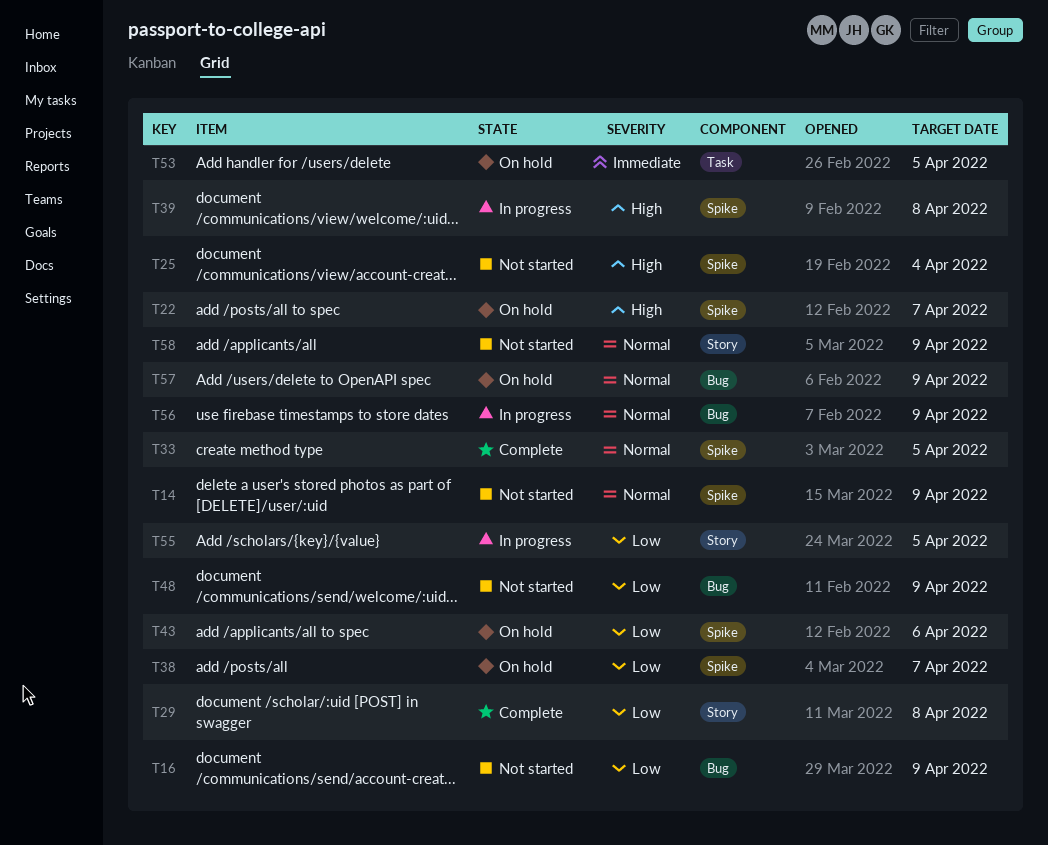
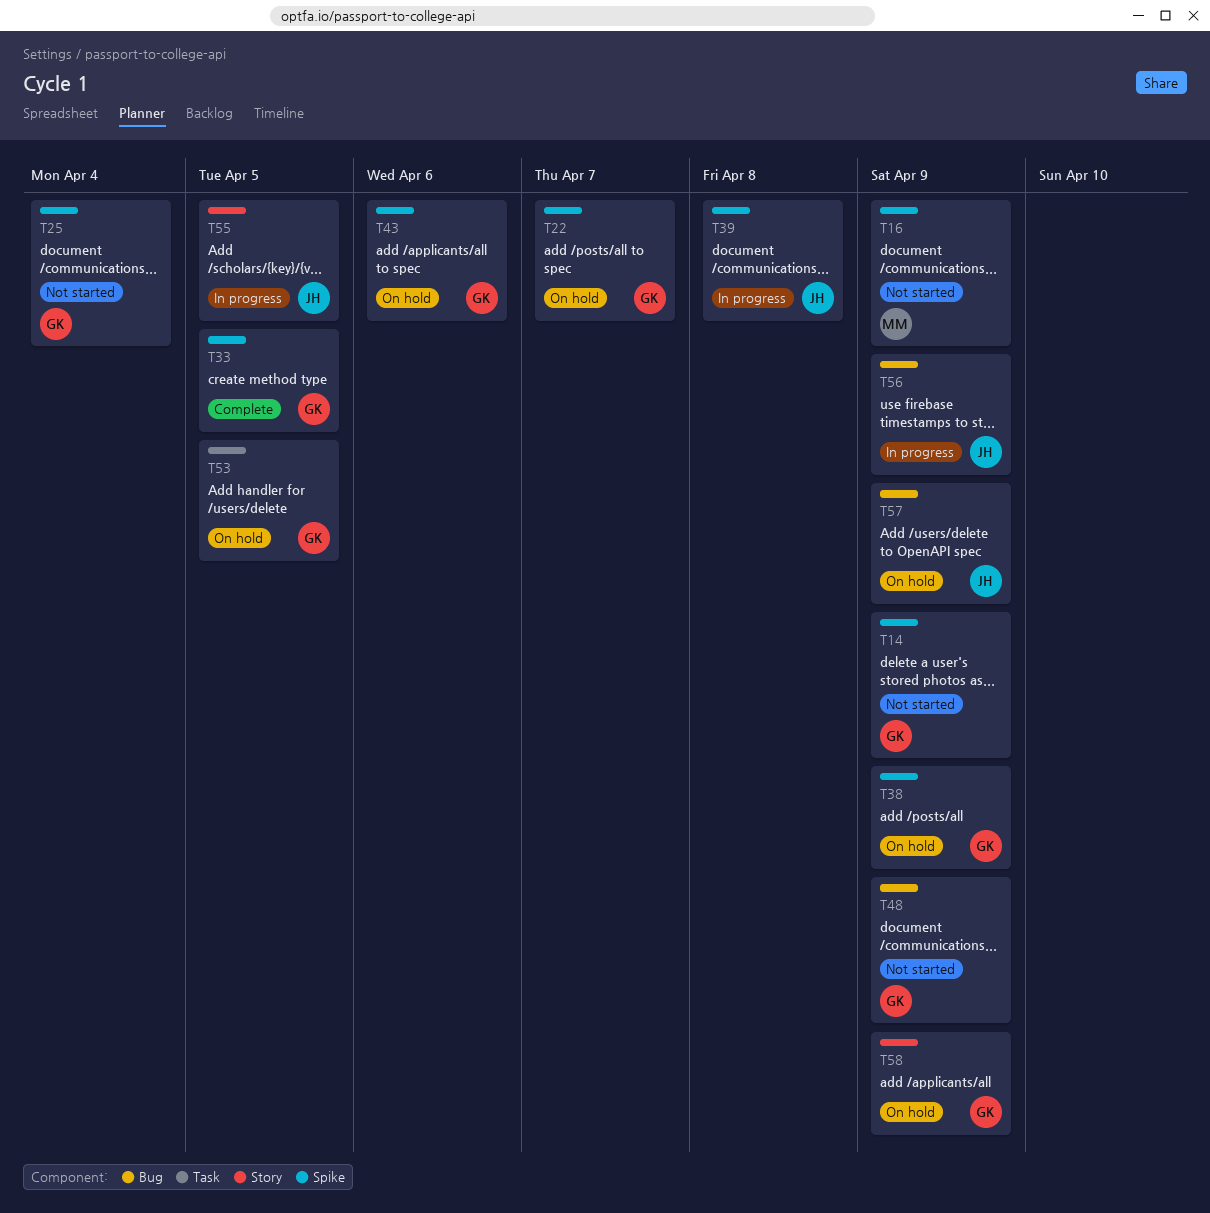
T16, label: Bug -> Spike
T29: present -> none
T38, due: Apr 7 -> Apr 9
T58, status: Not started -> On hold

